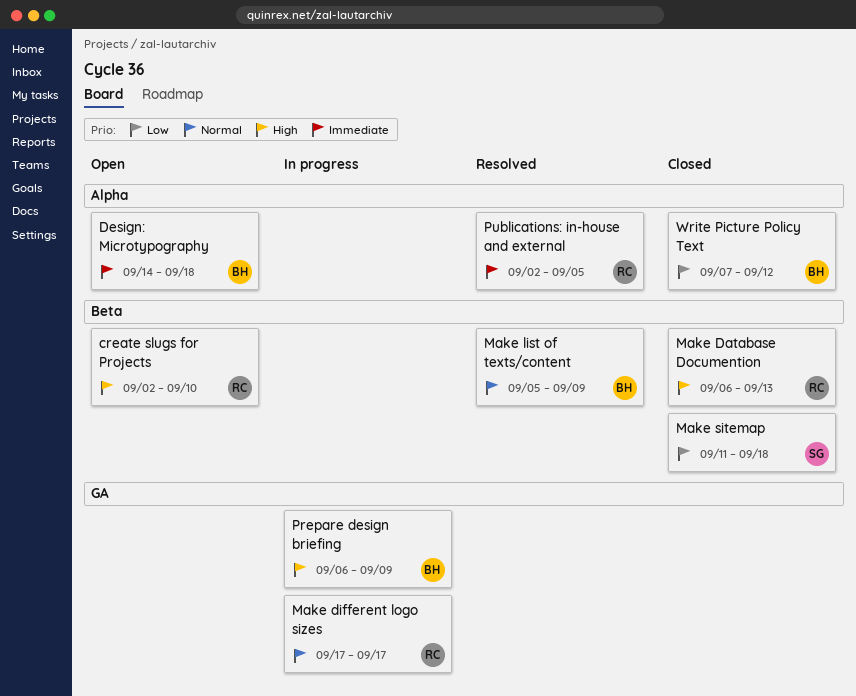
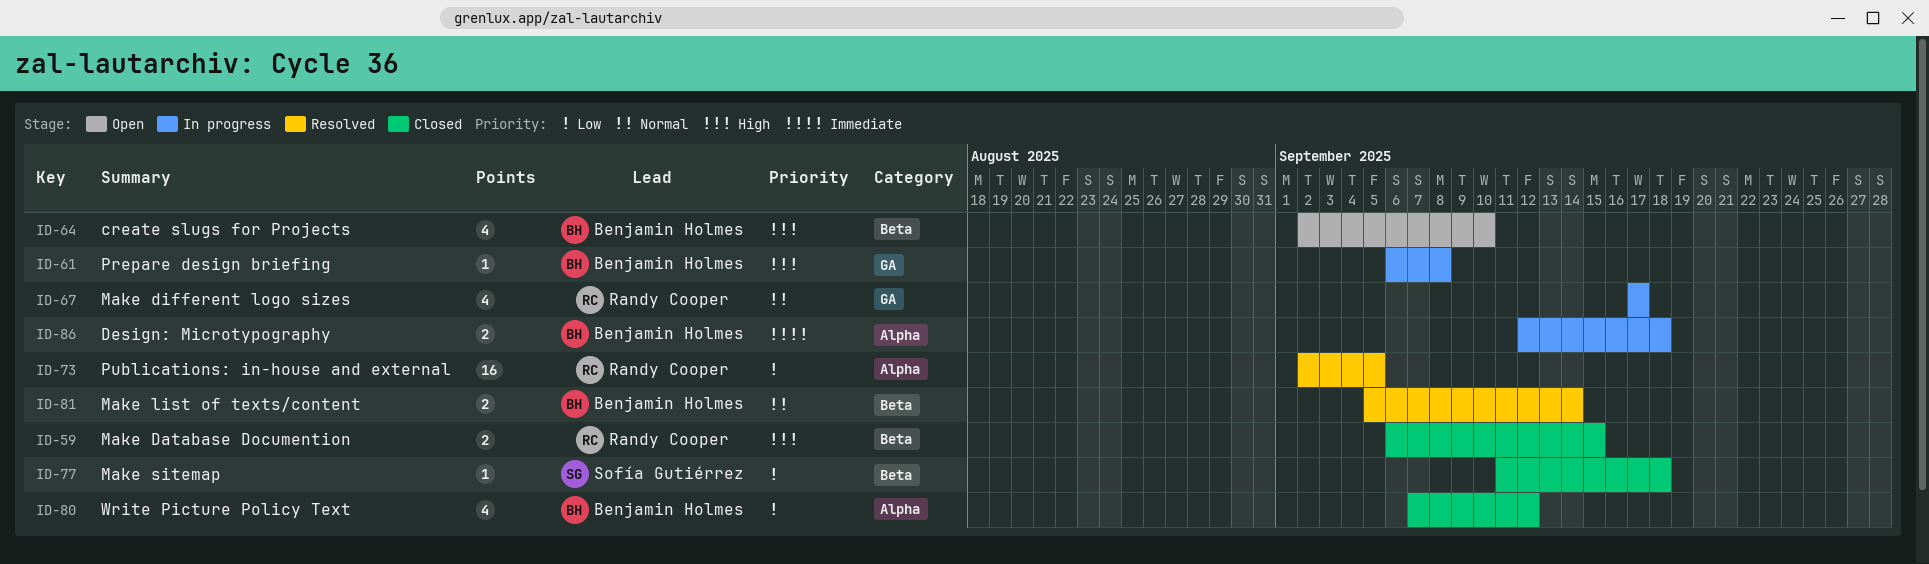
create slugs for Projects, owner: Randy Cooper -> Benjamin Holmes
Design: Microtypography, status: Open -> In progress
Design: Microtypography, start: Sep 14 -> Sep 12
Make Database Documention, due: Sep 13 -> Sep 15
Make list of texts/content, due: Sep 9 -> Sep 14
Prepare design briefing, due: Sep 9 -> Sep 8
Publications: in-house and external, priority: Immediate -> Low

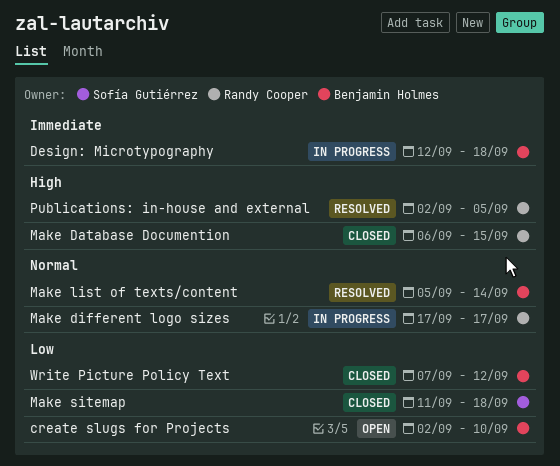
create slugs for Projects, priority: High -> Low
Prepare design briefing: present -> none
Publications: in-house and external, priority: Low -> High

